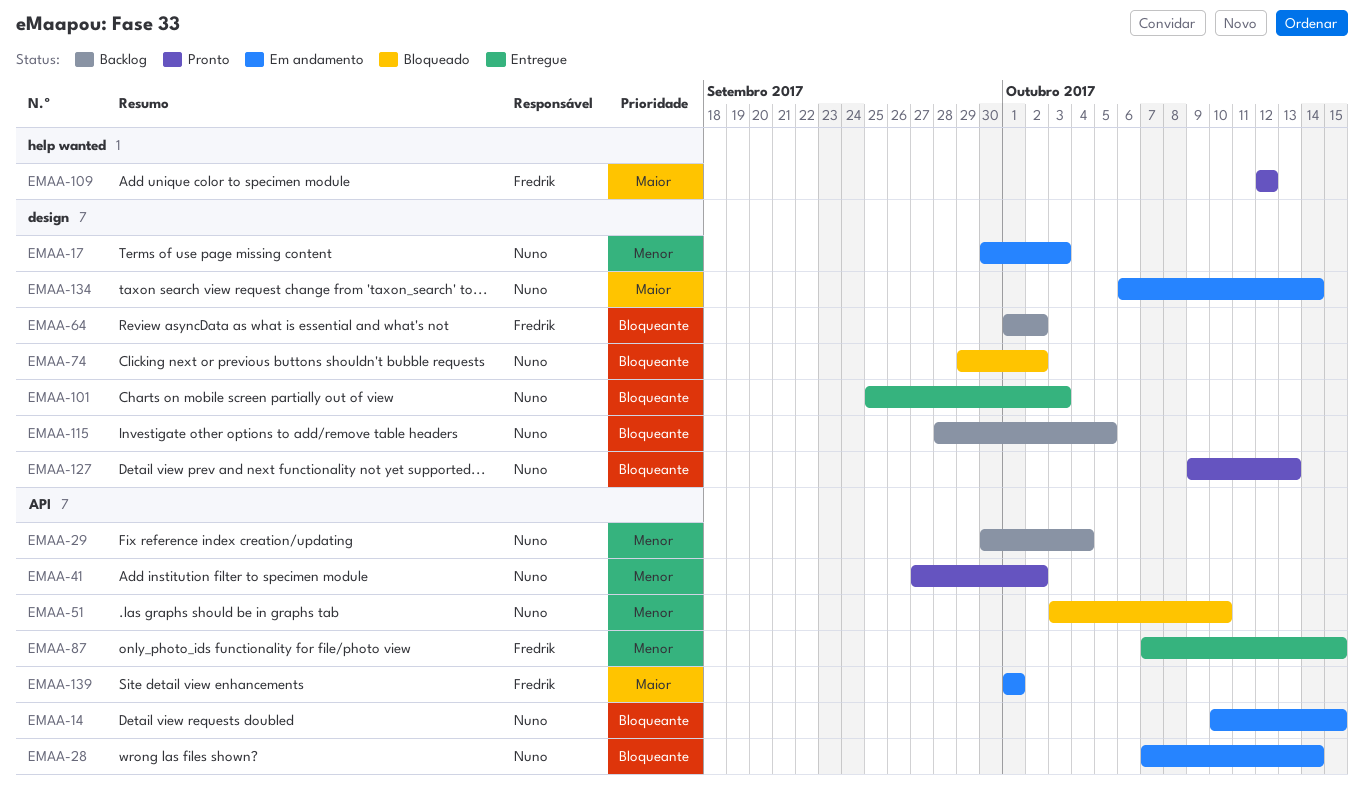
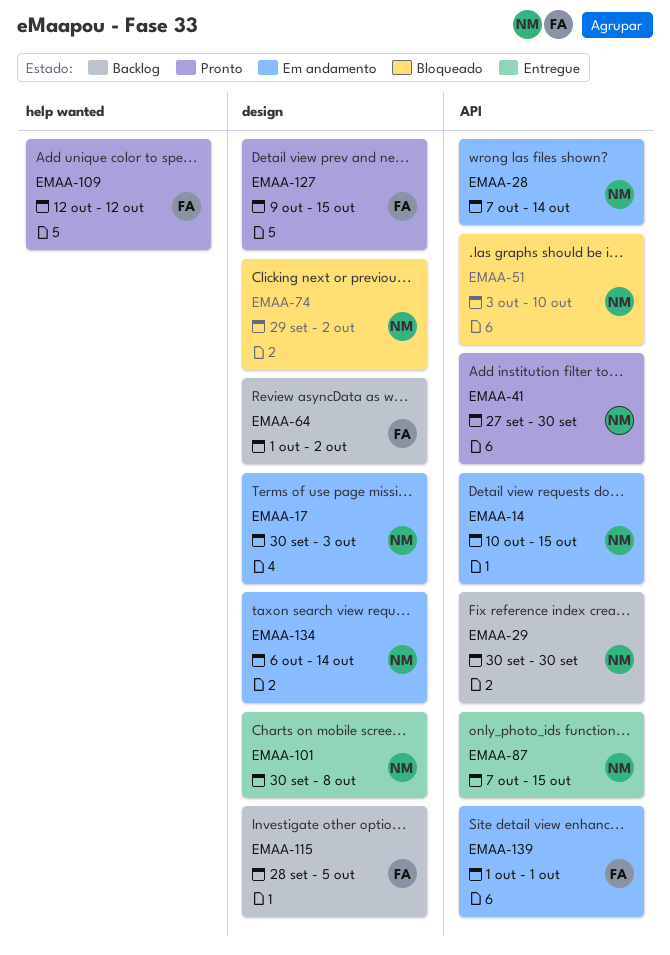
EMAA-29, due: Oct 4 -> Sep 30
EMAA-41, due: Oct 2 -> Sep 30
EMAA-87, owner: Fredrik -> Nuno
EMAA-101, start: Sep 25 -> Sep 30
EMAA-101, due: Oct 3 -> Oct 8
EMAA-115, owner: Nuno -> Fredrik
EMAA-127, owner: Nuno -> Fredrik
EMAA-127, due: Oct 13 -> Oct 15

